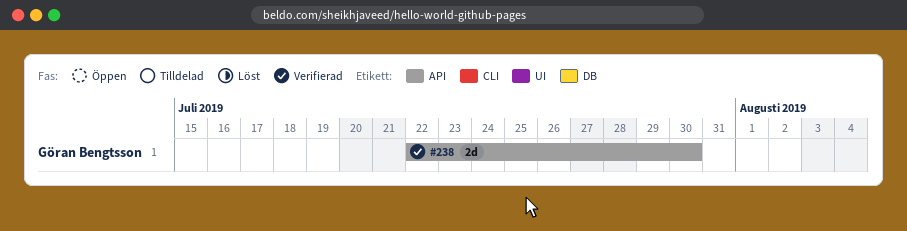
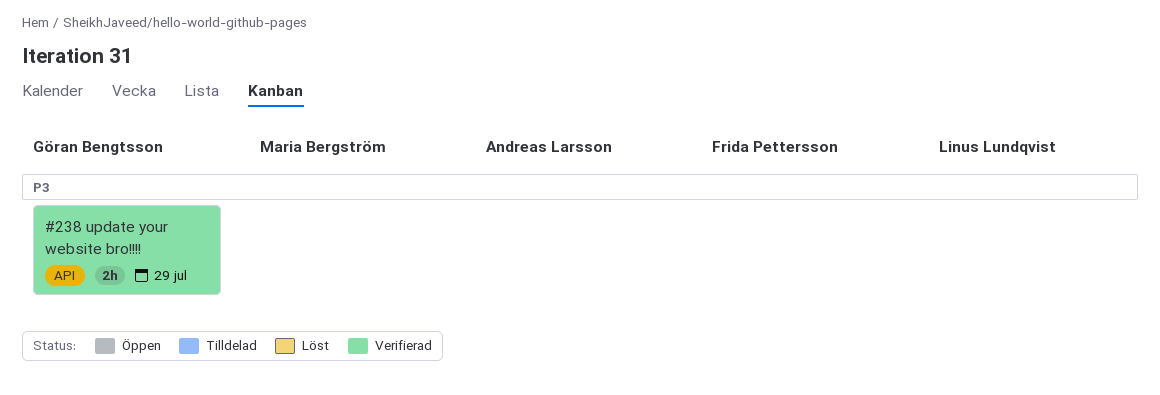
#238, estimate: 2d -> 2h
#238, due: Jul 30 -> Jul 29

